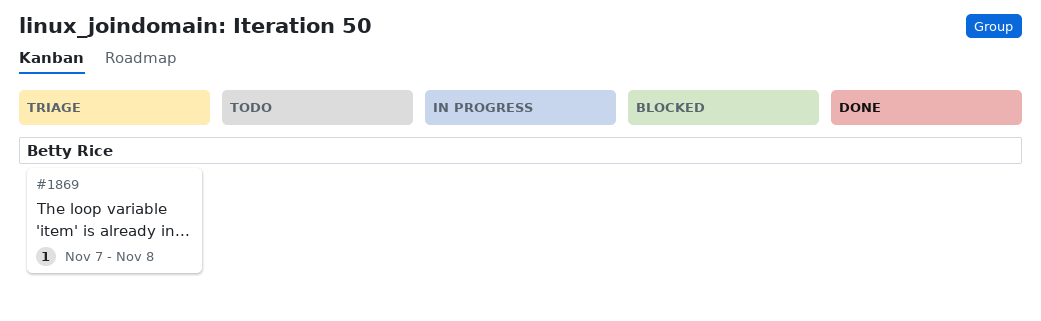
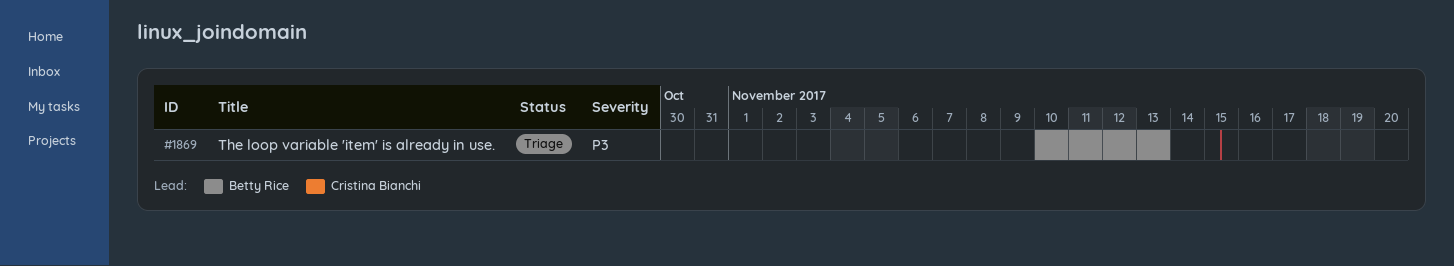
#1869, start: Nov 7 -> Nov 10
#1869, due: Nov 8 -> Nov 13

